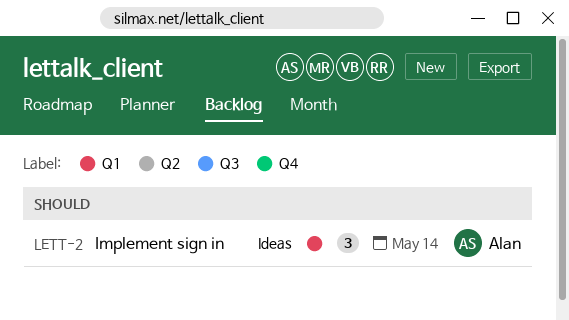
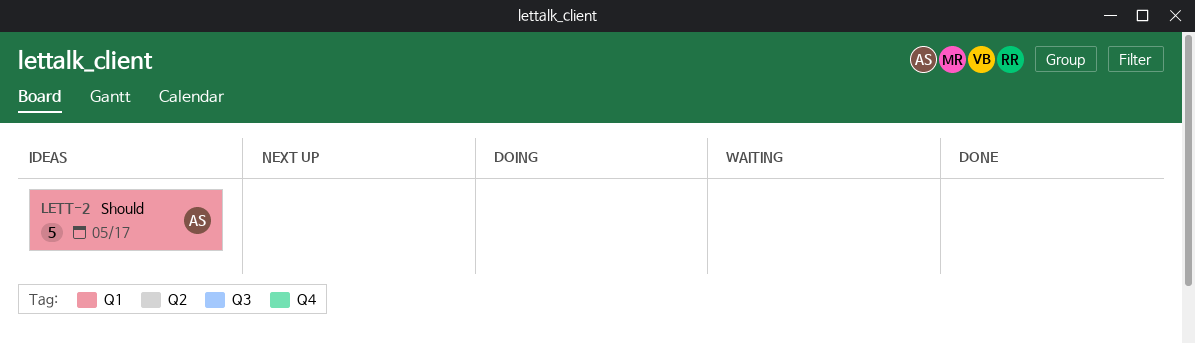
LETT-2, estimate: 3 -> 5
LETT-2, due: May 14 -> May 17

